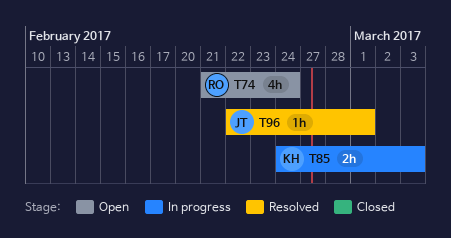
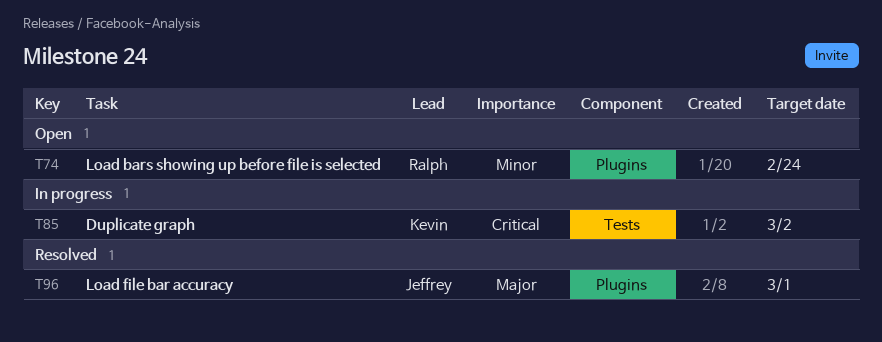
T85, due: Mar 3 -> Mar 2

